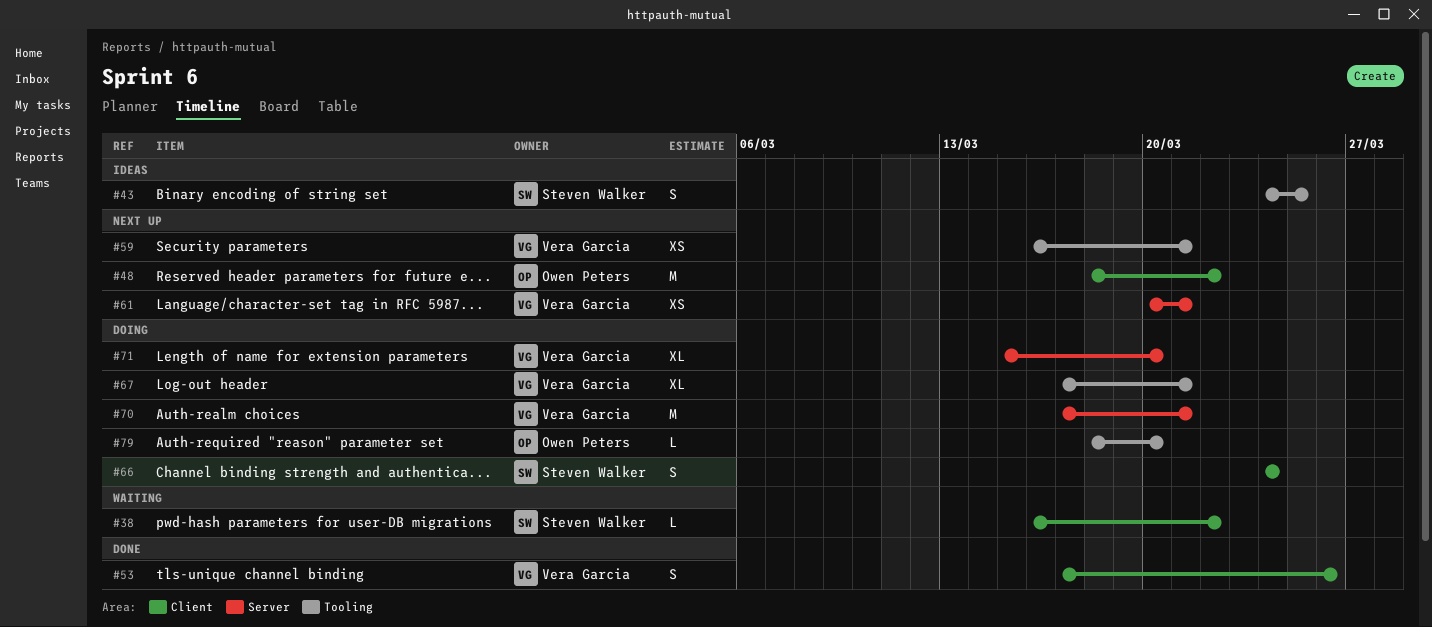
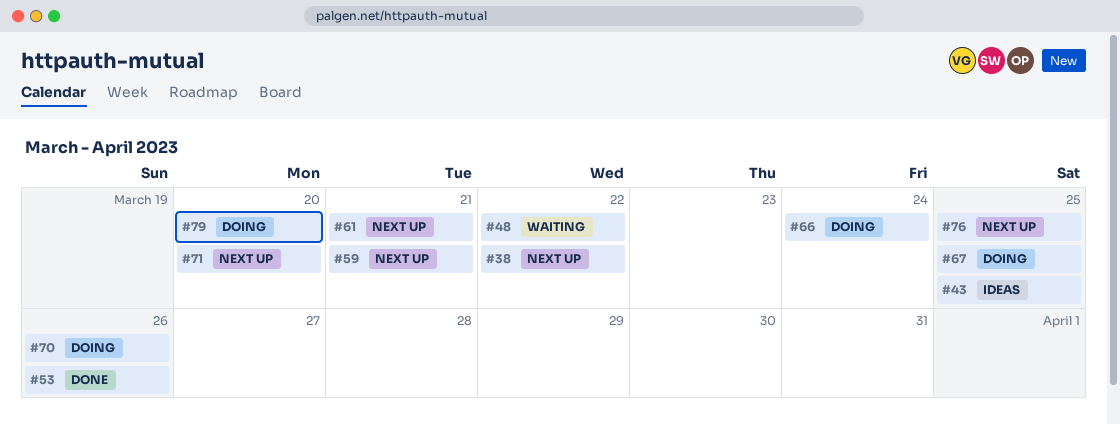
#38, status: Waiting -> Next up
#48, status: Next up -> Waiting
#67, due: Mar 21 -> Mar 25
#70, due: Mar 21 -> Mar 26
#71, status: Doing -> Next up
#76: none -> present

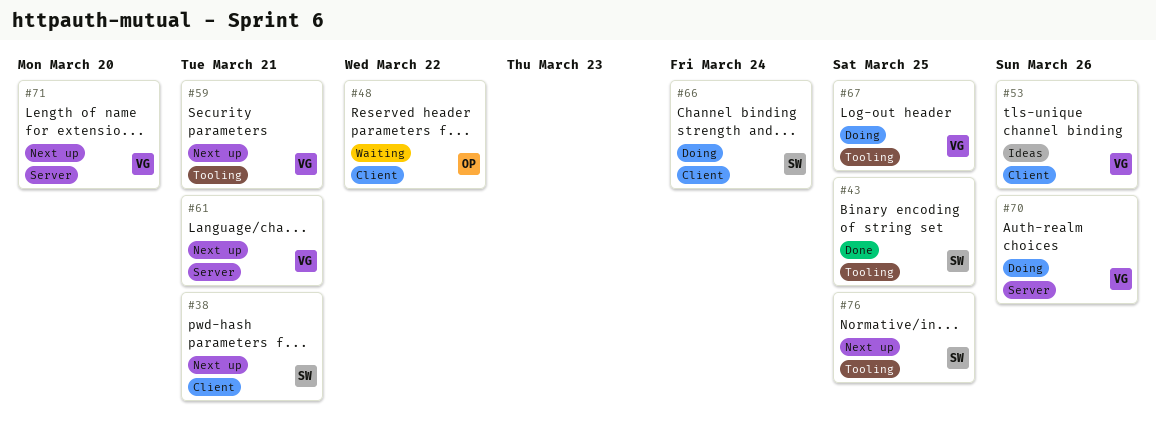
#38, due: Mar 22 -> Mar 21
#43, status: Ideas -> Done
#53, status: Done -> Ideas
#79: present -> none

